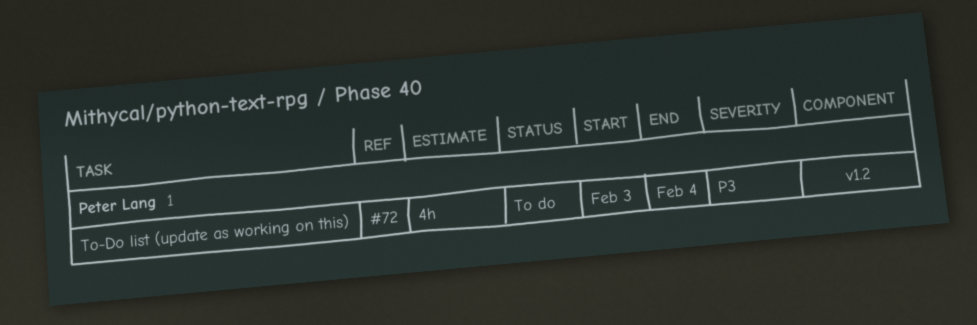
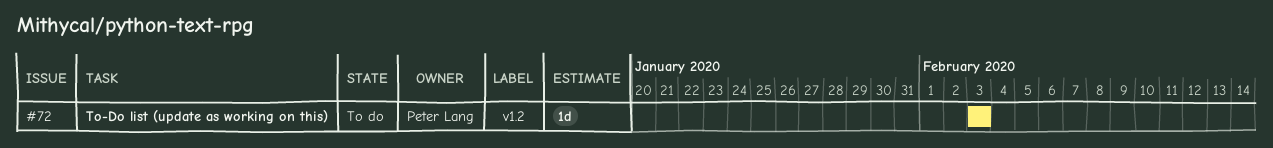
#72, estimate: 4h -> 1d
#72, due: Feb 4 -> Feb 3

